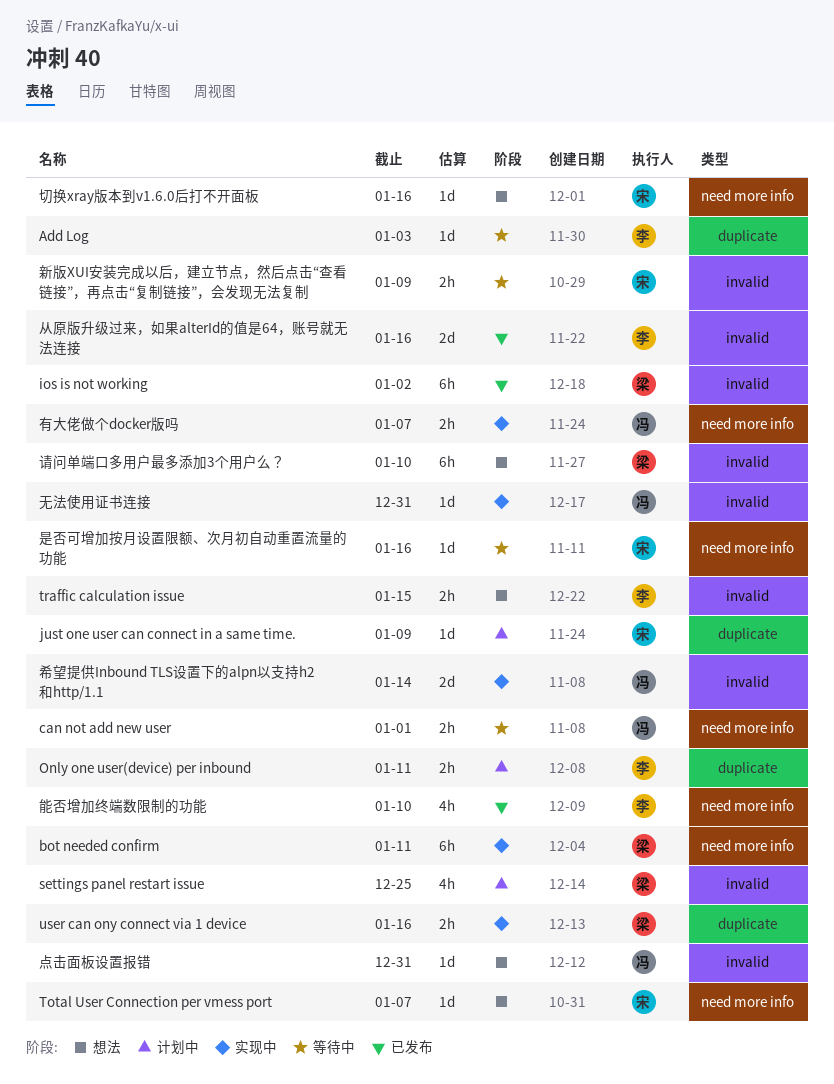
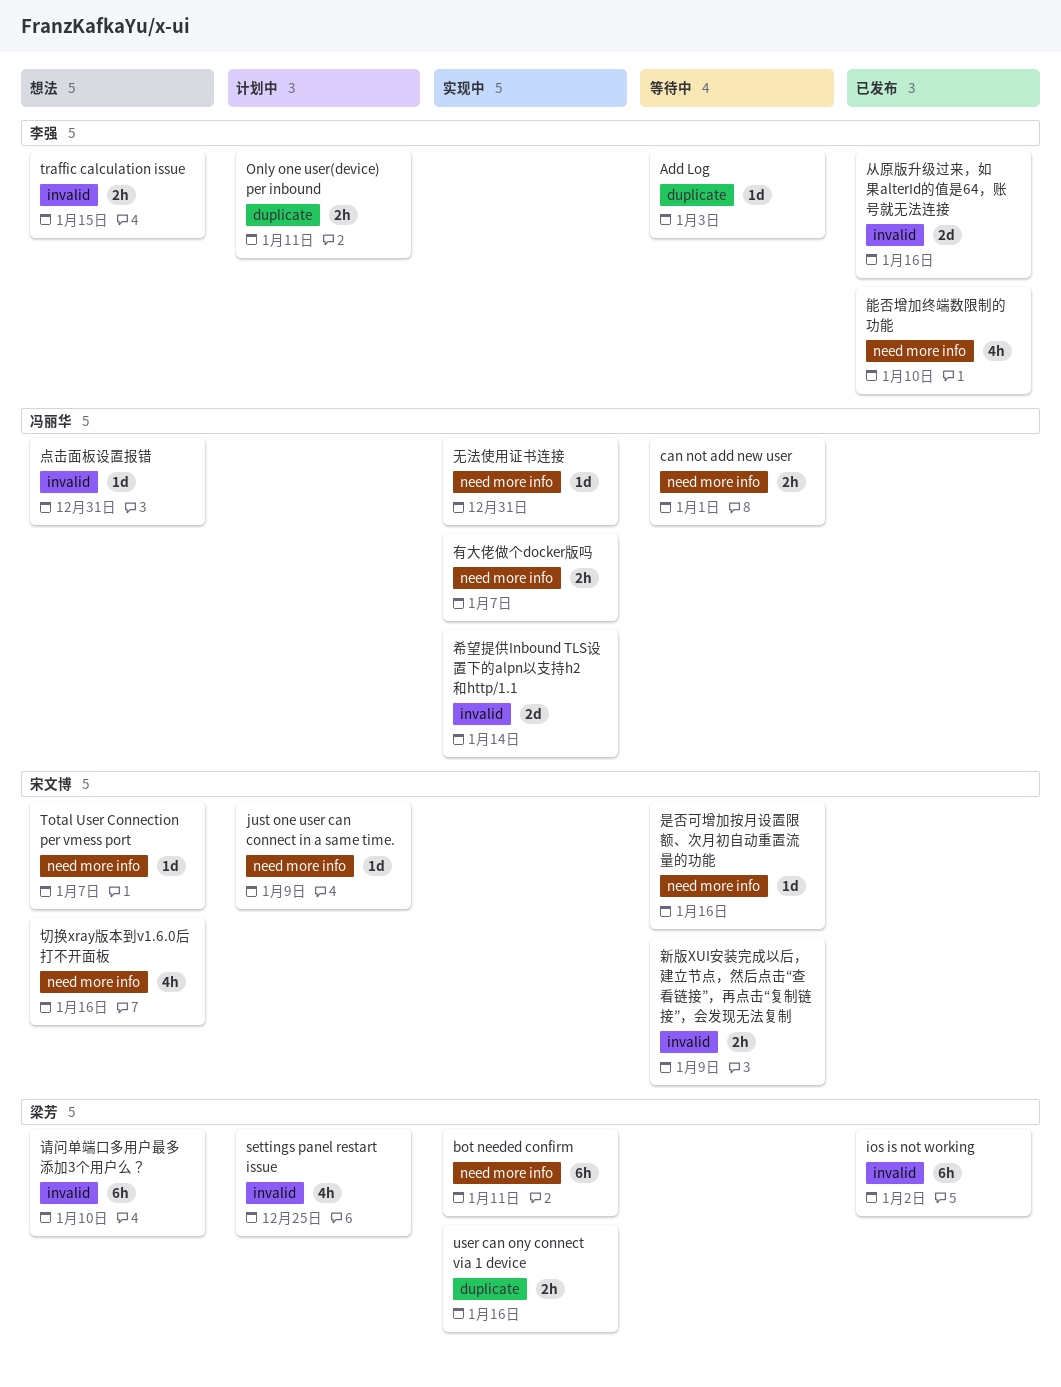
just one user can connect in a same time., label: duplicate -> need more info
切换xray版本到v1.6.0后打不开面板, estimate: 1d -> 4h
无法使用证书连接, label: invalid -> need more info

